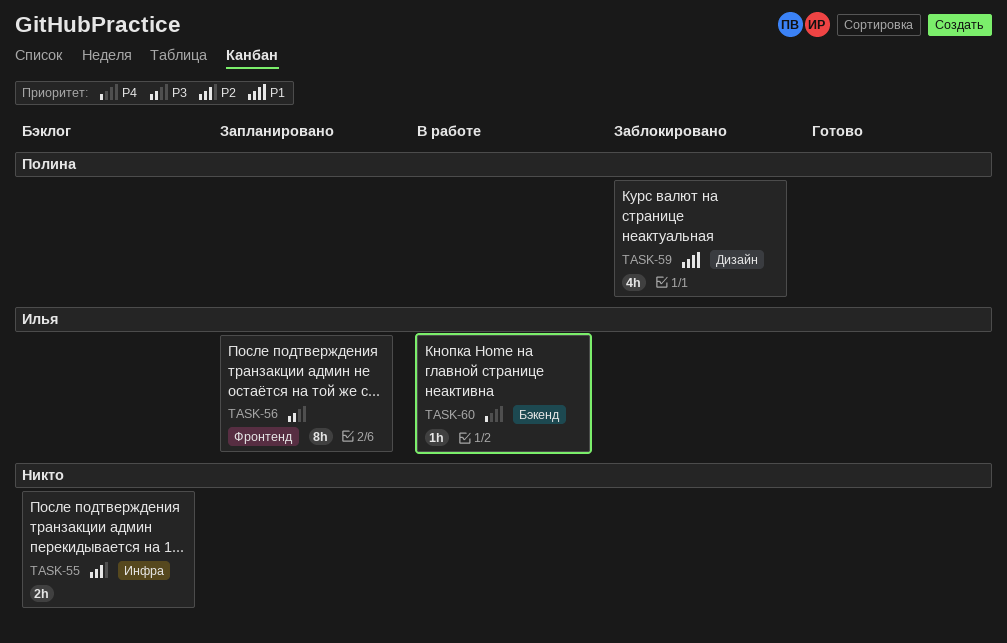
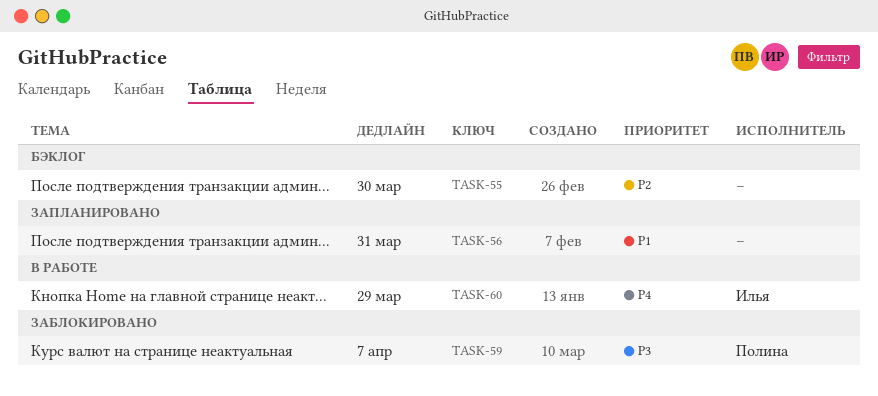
TASK-56, owner: Илья -> none
TASK-56, priority: P3 -> P1
TASK-59, priority: P1 -> P3

